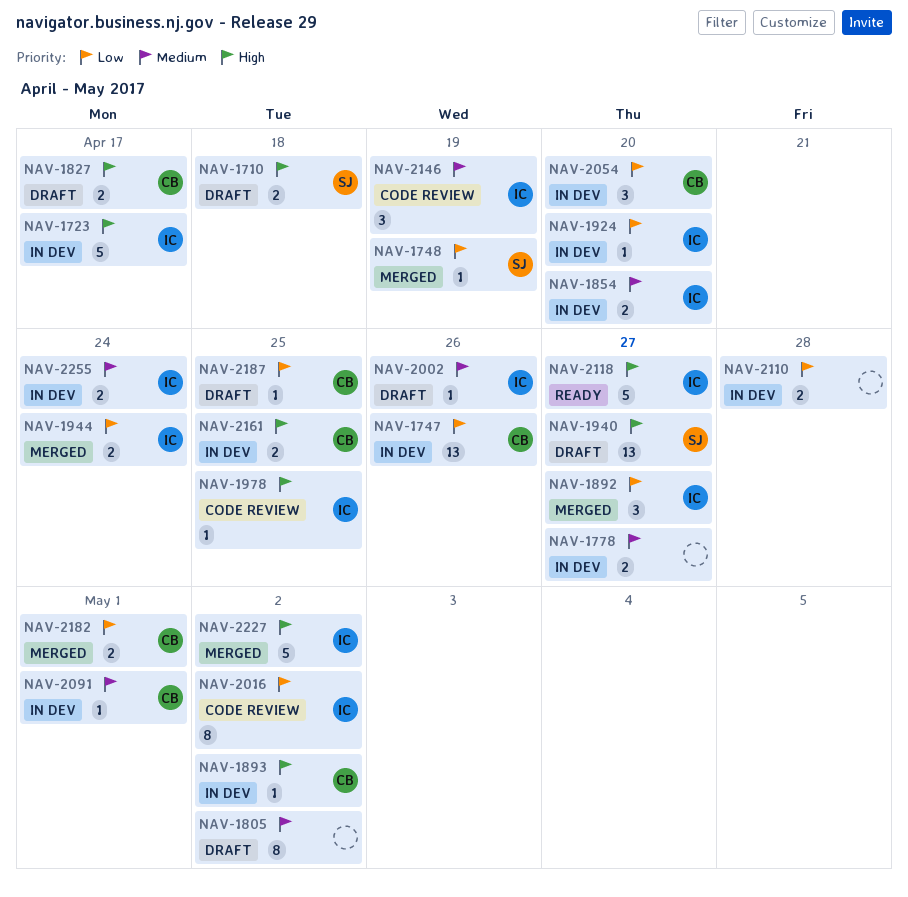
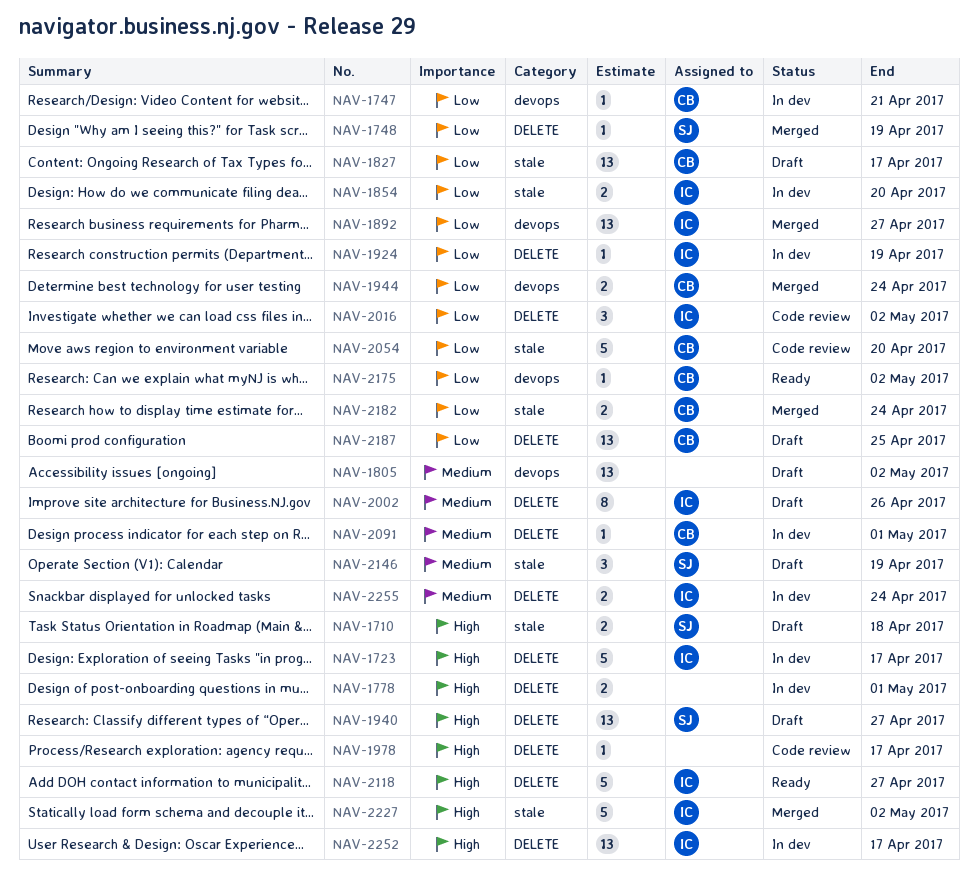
NAV-1747, estimate: 13 -> 1
NAV-1747, due: Apr 26 -> Apr 21
NAV-1778, priority: Medium -> High
NAV-1778, due: Apr 27 -> May 1
NAV-1805, estimate: 8 -> 13
NAV-1827, priority: High -> Low
NAV-1827, estimate: 2 -> 13
NAV-1854, priority: Medium -> Low
NAV-1892, estimate: 3 -> 13
NAV-1893: present -> none
NAV-1924, due: Apr 20 -> Apr 19
NAV-1944, owner: IC -> CB
NAV-1978, owner: IC -> none
NAV-1978, due: Apr 25 -> Apr 17
NAV-2002, estimate: 1 -> 8
NAV-2016, estimate: 8 -> 3
NAV-2054, status: In dev -> Code review
NAV-2054, estimate: 3 -> 5
NAV-2110: present -> none
NAV-2146, status: Code review -> Draft
NAV-2146, owner: IC -> SJ
NAV-2161: present -> none
NAV-2175: none -> present
NAV-2182, due: May 1 -> Apr 24
NAV-2187, estimate: 1 -> 13
NAV-2252: none -> present

